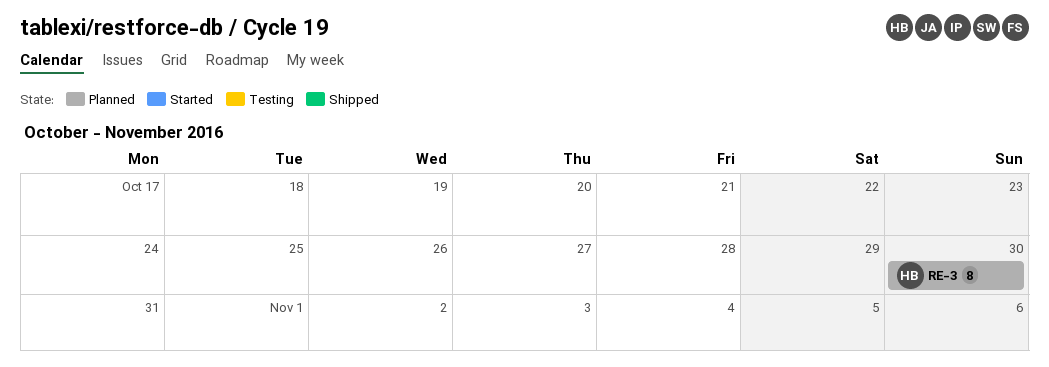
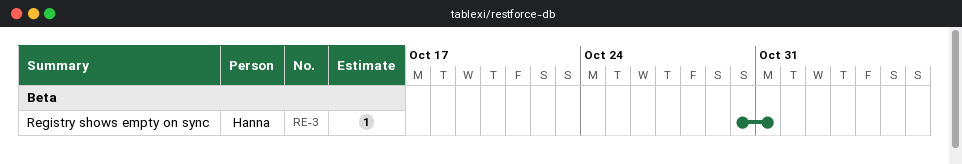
RE-3, estimate: 8 -> 1
RE-3, due: Oct 30 -> Oct 31

